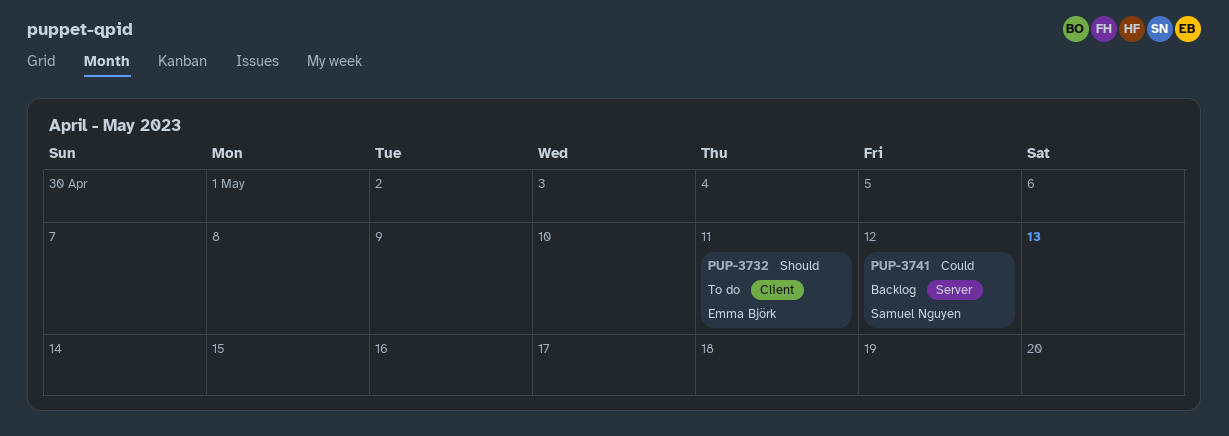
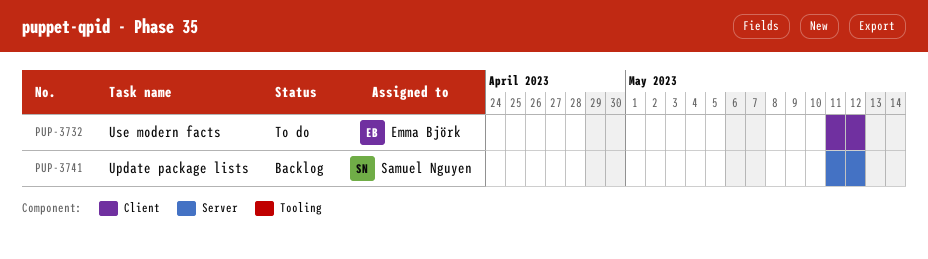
PUP-3732, due: May 11 -> May 12

